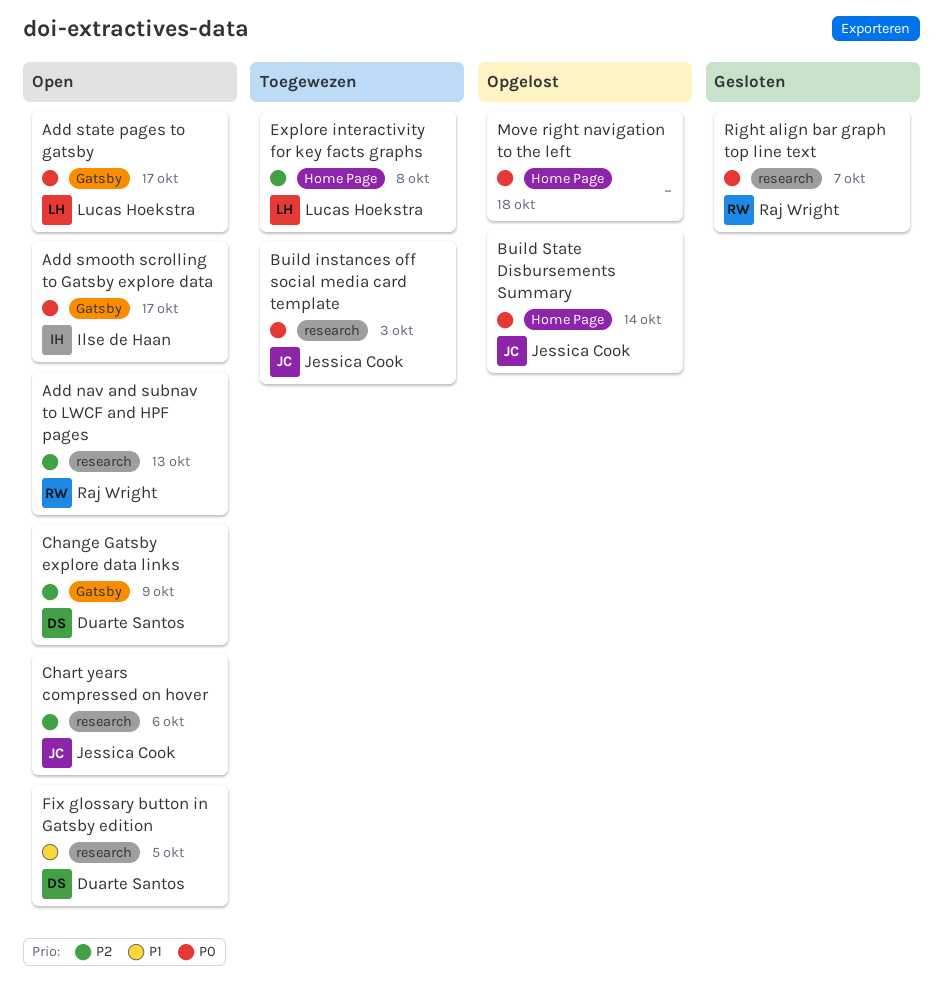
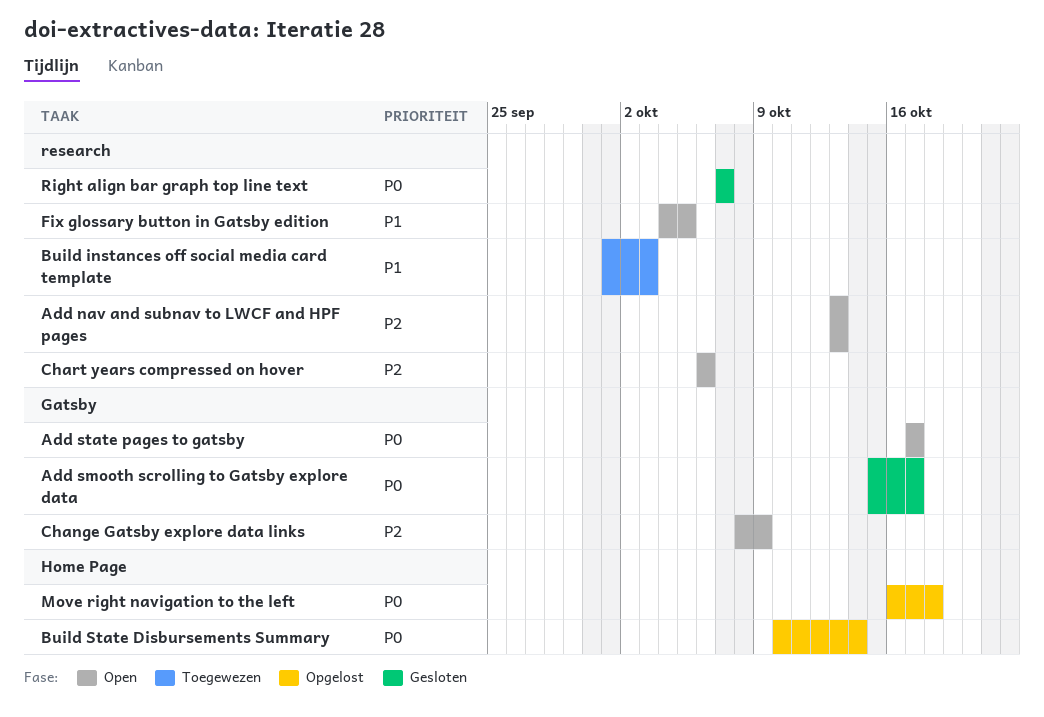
Add smooth scrolling to Gatsby explore data, status: Open -> Gesloten
Build instances off social media card template, priority: P0 -> P1
Explore interactivity for key facts graphs: present -> none

